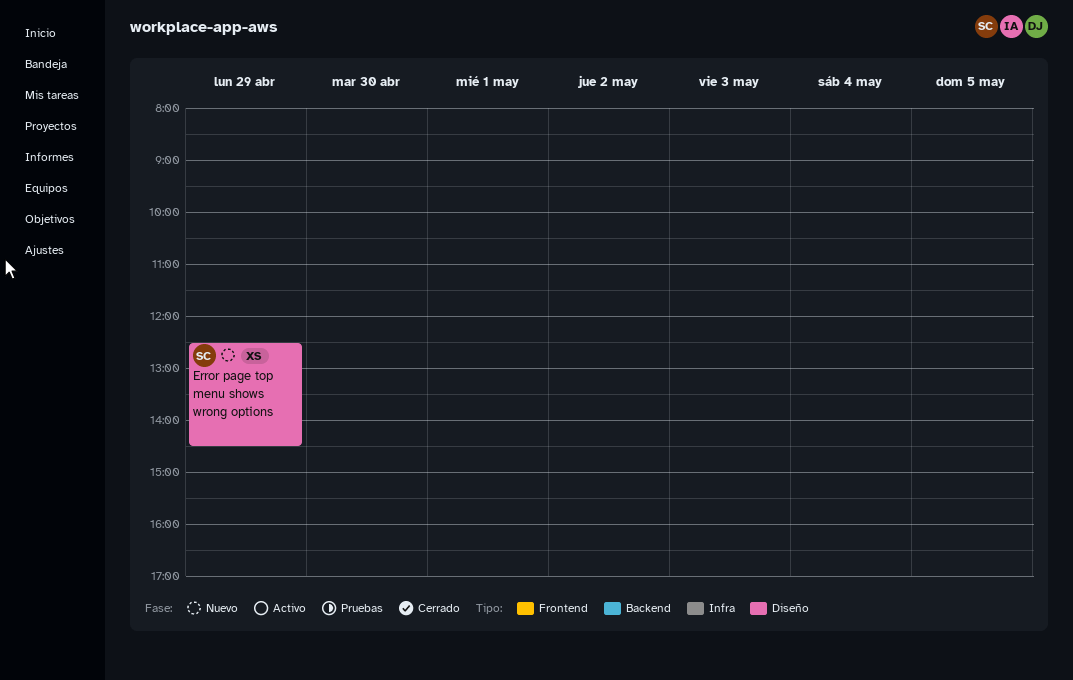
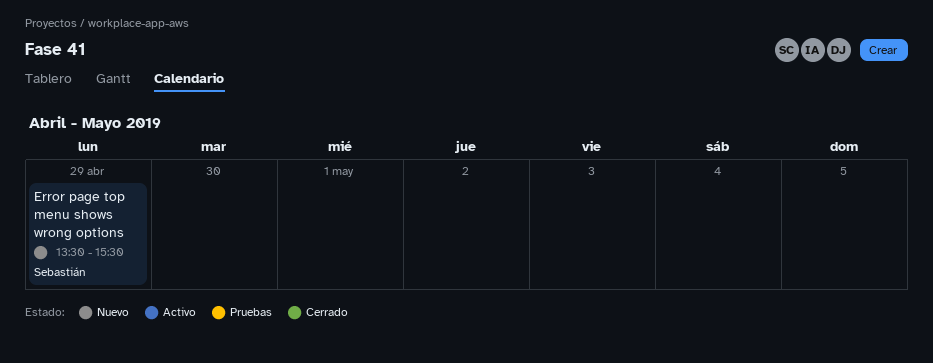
Error page top menu shows wrong options, begins: 12:30 -> 13:30
Error page top menu shows wrong options, ends: 14:30 -> 15:30

